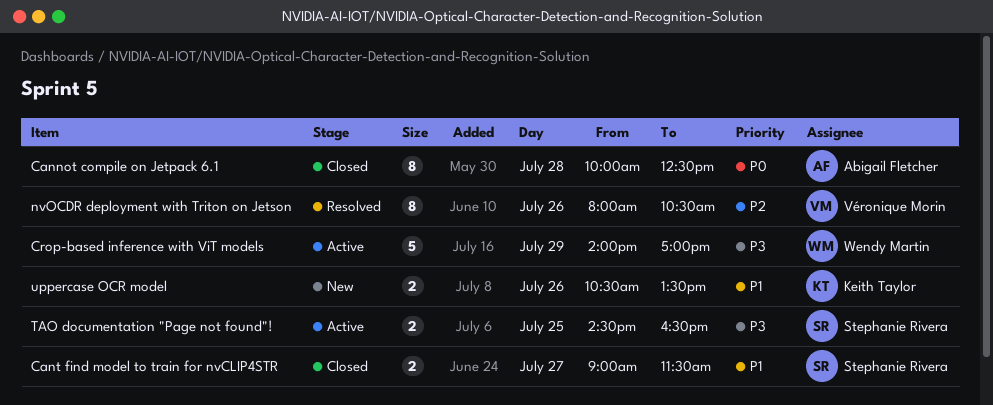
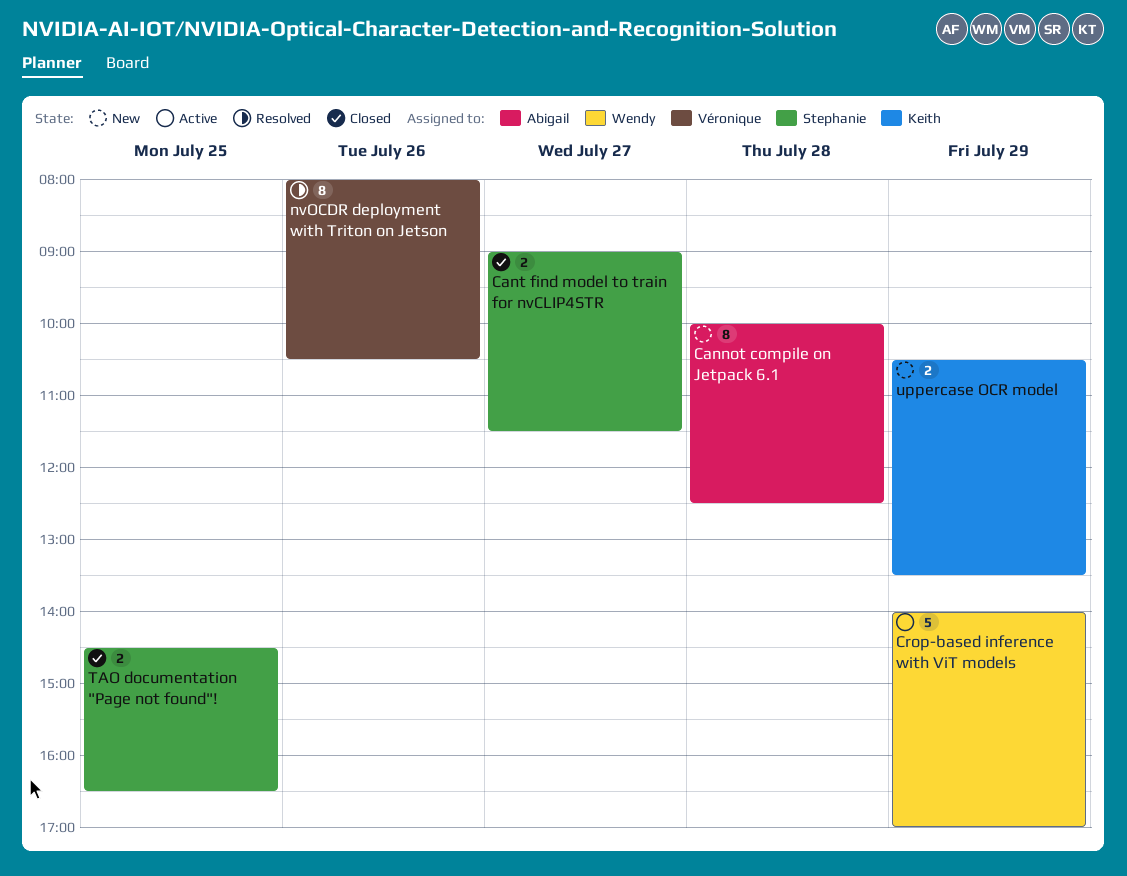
Cannot compile on Jetpack 6.1, status: Closed -> New
TAO documentation "Page not found"!, status: Active -> Closed
uppercase OCR model, day: Jul 26 -> Jul 29

